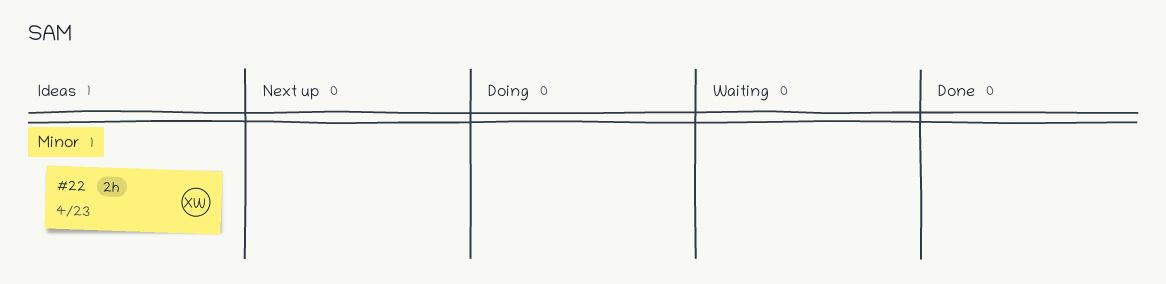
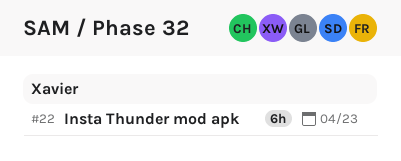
#22, estimate: 2h -> 6h

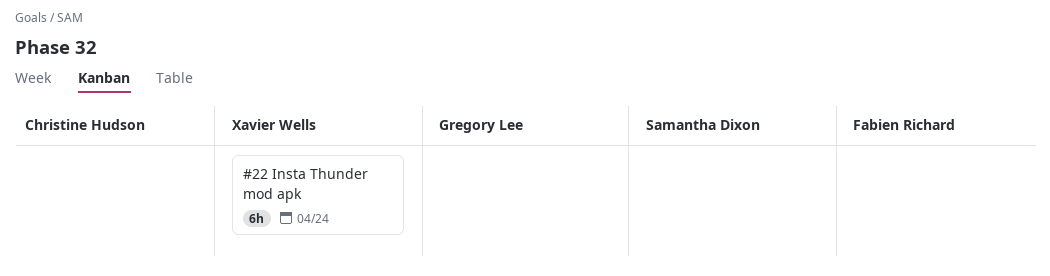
#22, due: Apr 23 -> Apr 24

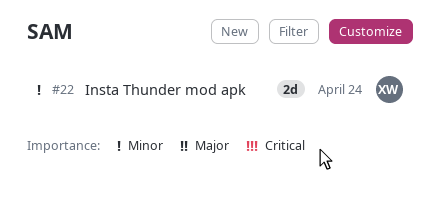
#22, estimate: 6h -> 2d

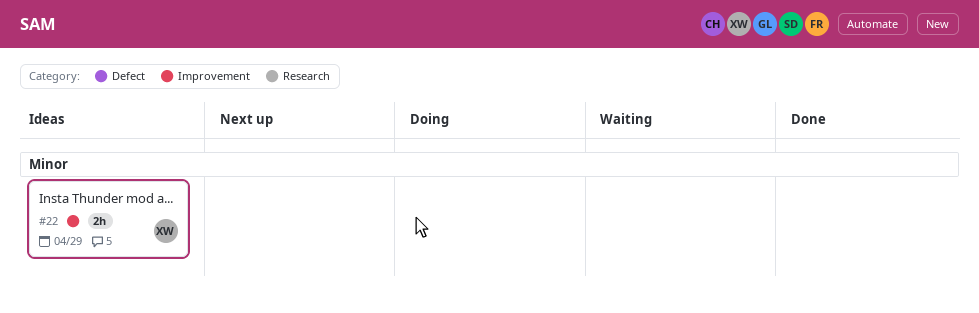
#22, estimate: 2d -> 2h
#22, due: Apr 24 -> Apr 29

